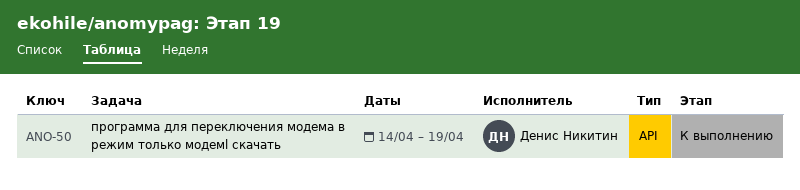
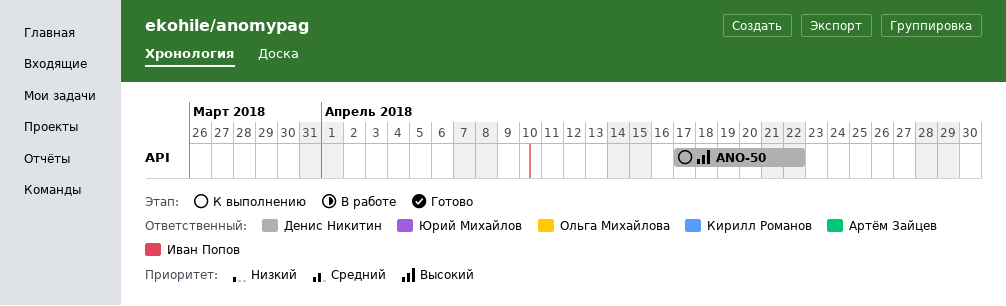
ANO-50, start: Apr 14 -> Apr 17
ANO-50, due: Apr 19 -> Apr 22

